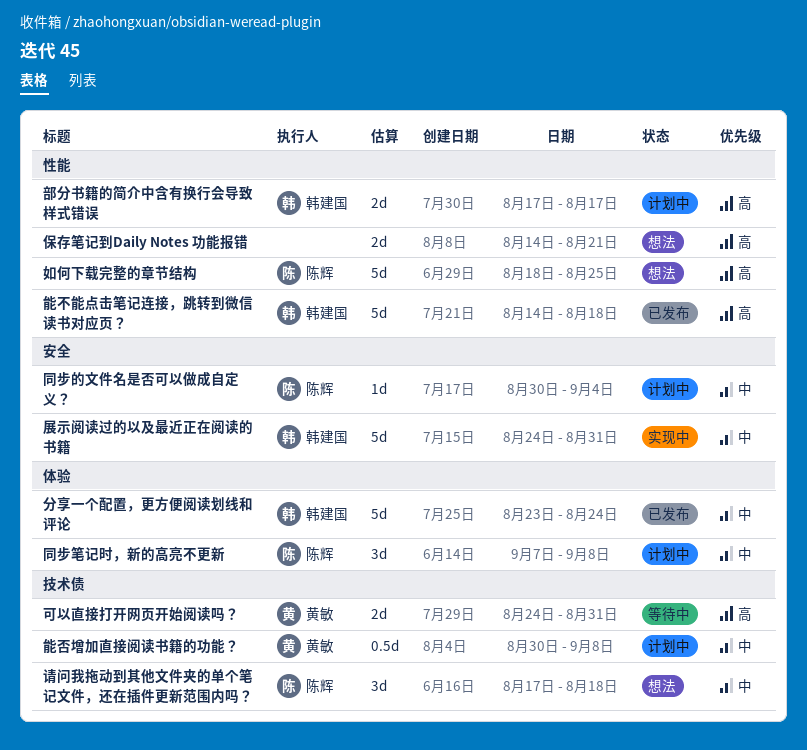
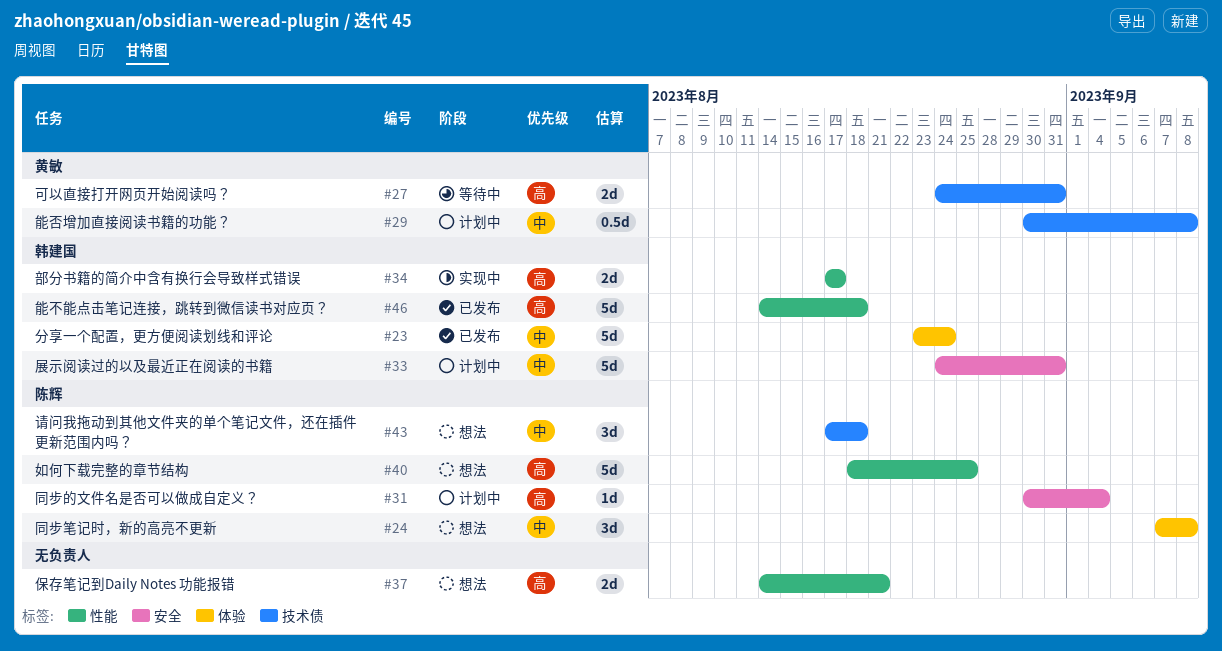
同步的文件名是否可以做成自定义？, priority: 中 -> 高
同步笔记时，新的高亮不更新, status: 计划中 -> 想法
展示阅读过的以及最近正在阅读的书籍, status: 实现中 -> 计划中
部分书籍的简介中含有换行会导致样式错误, status: 计划中 -> 实现中

